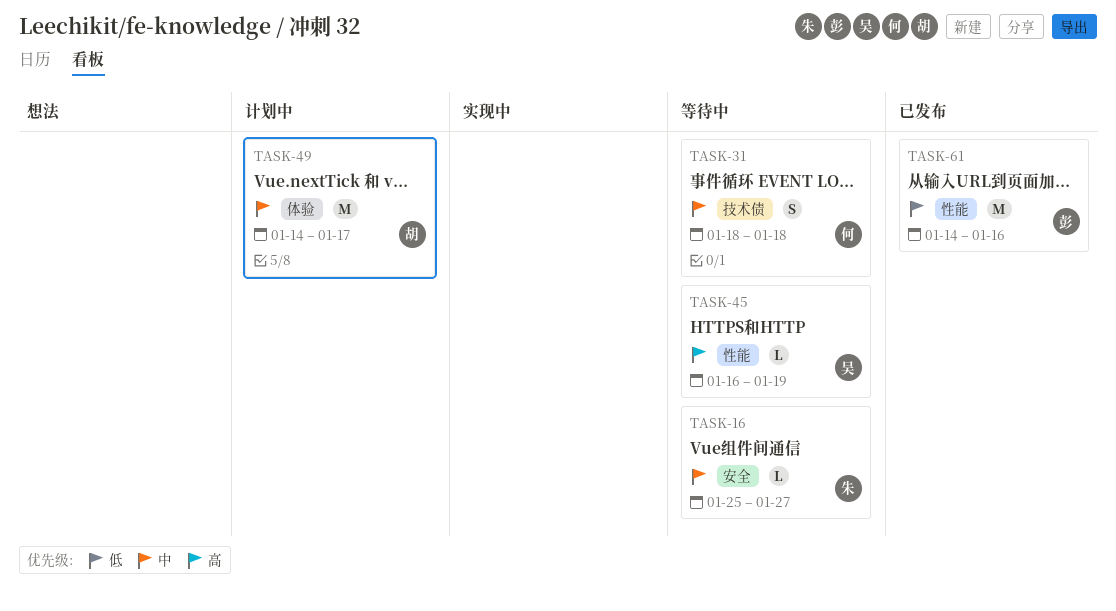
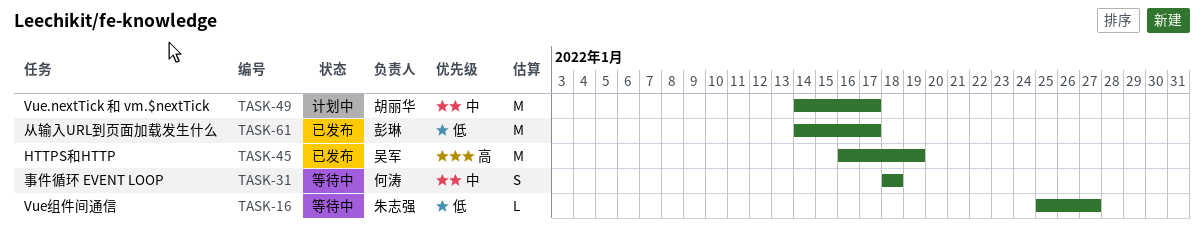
TASK-16, priority: 中 -> 低
TASK-45, status: 等待中 -> 已发布
TASK-45, estimate: L -> M
TASK-61, due: Jan 16 -> Jan 17

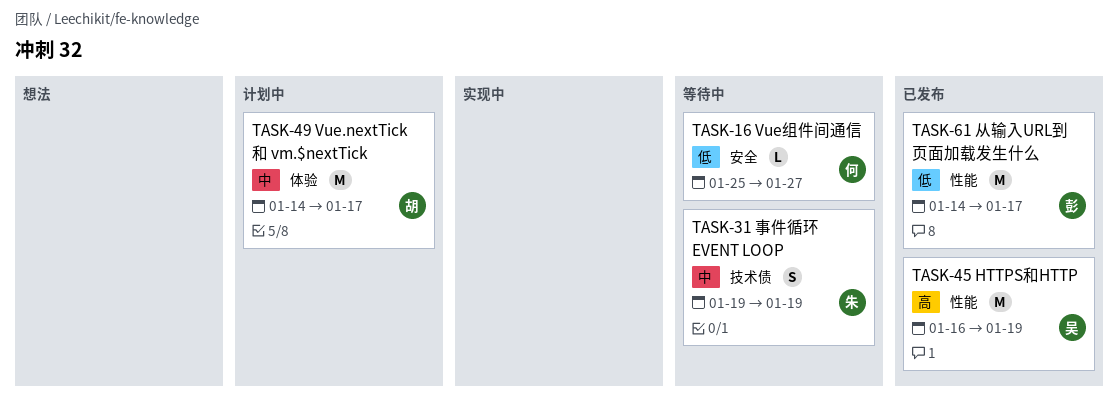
TASK-16, owner: 朱志强 -> 何涛
TASK-31, owner: 何涛 -> 朱志强
TASK-31, start: Jan 18 -> Jan 19
TASK-31, due: Jan 18 -> Jan 19

